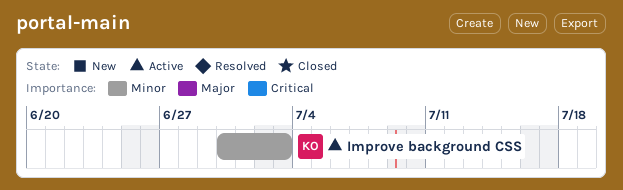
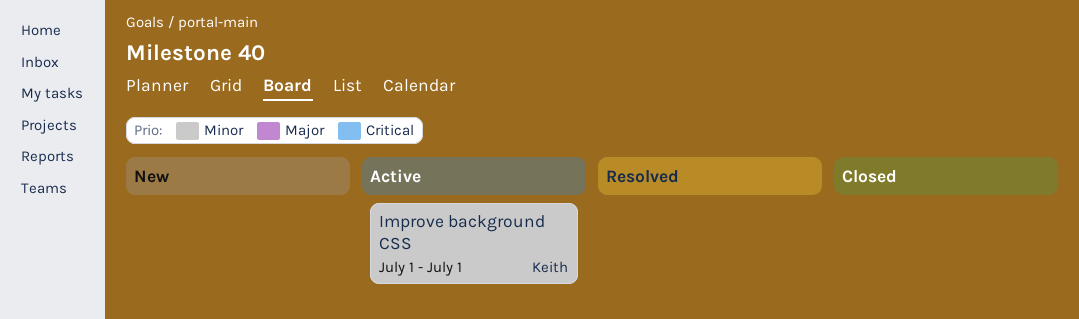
Improve background CSS, start: Jun 30 -> Jul 1
Improve background CSS, due: Jul 3 -> Jul 1

